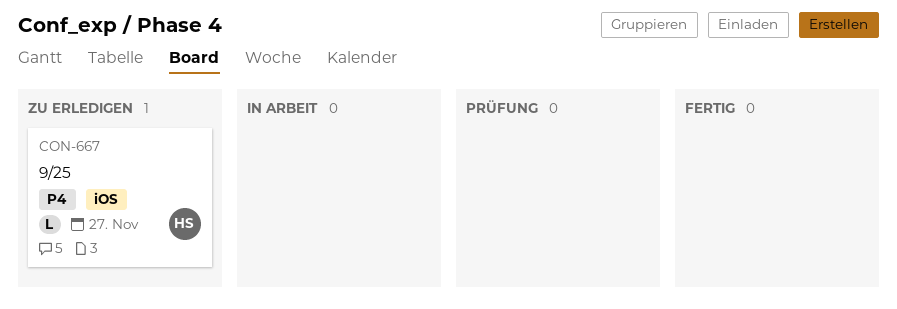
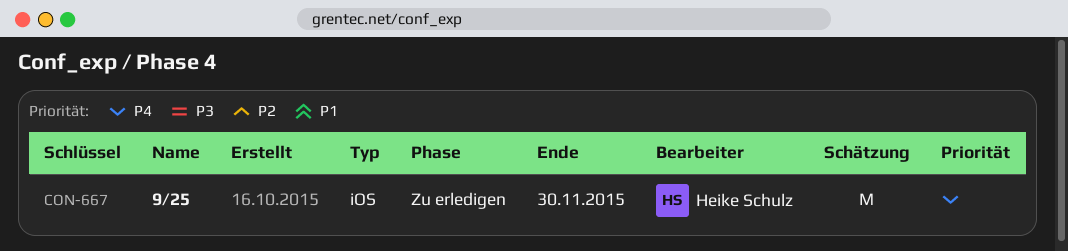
CON-667, estimate: L -> M
CON-667, due: Nov 27 -> Nov 30

